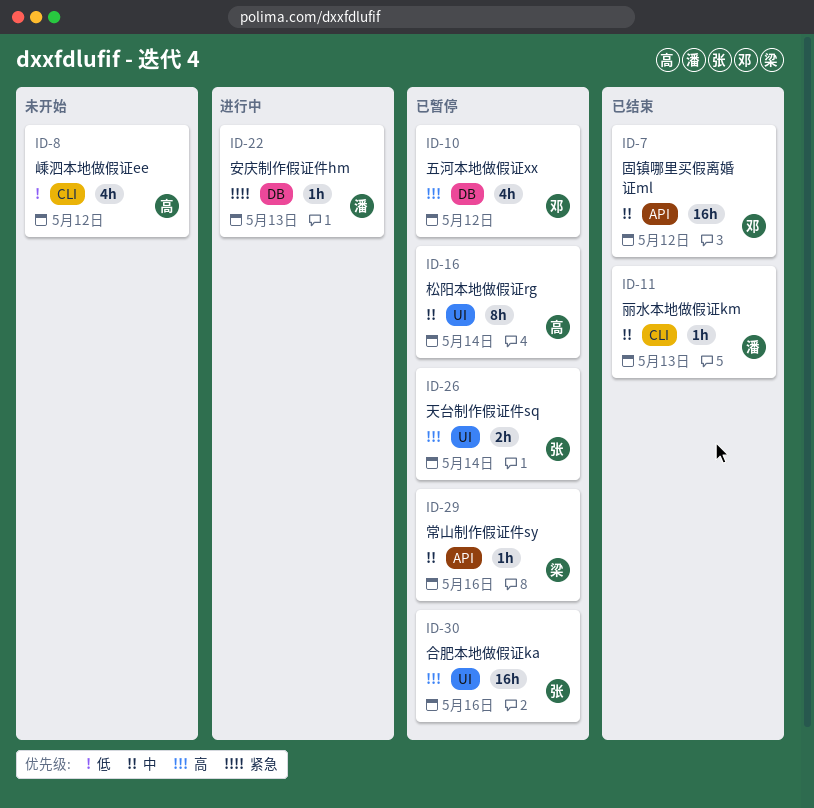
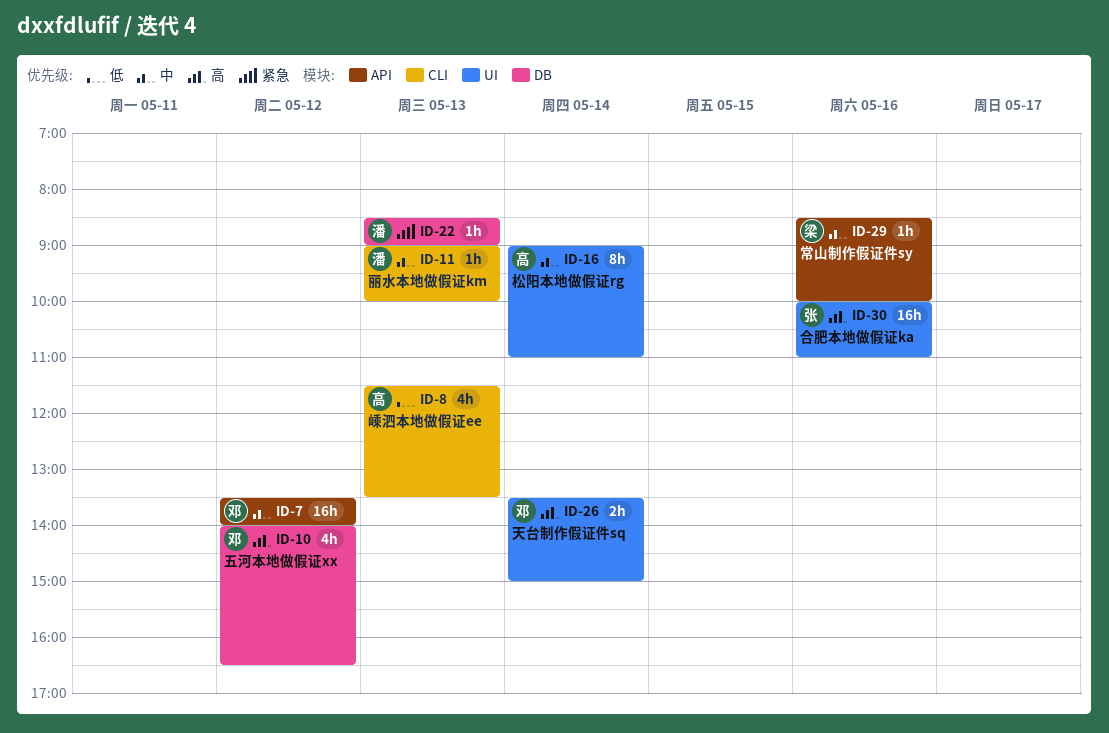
ID-8, day: May 12 -> May 13
ID-26, owner: 张 -> 邓

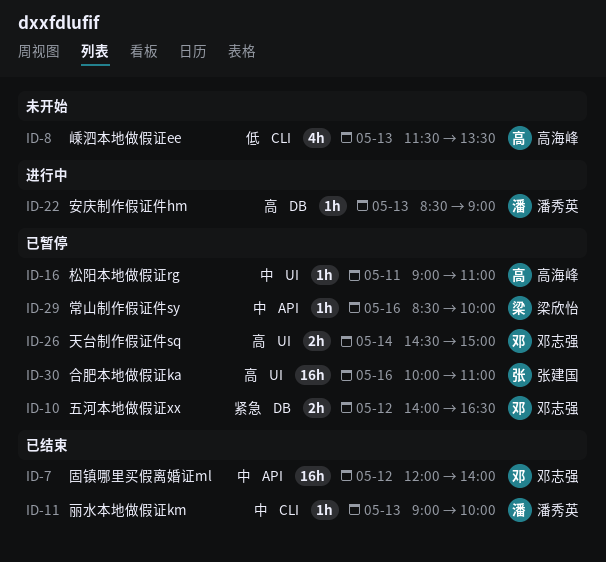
ID-7, begins: 13:30 -> 12:00
ID-10, priority: 高 -> 紧急
ID-10, estimate: 4h -> 2h
ID-16, estimate: 8h -> 1h
ID-16, day: May 14 -> May 11
ID-22, priority: 紧急 -> 高
ID-26, begins: 13:30 -> 14:30

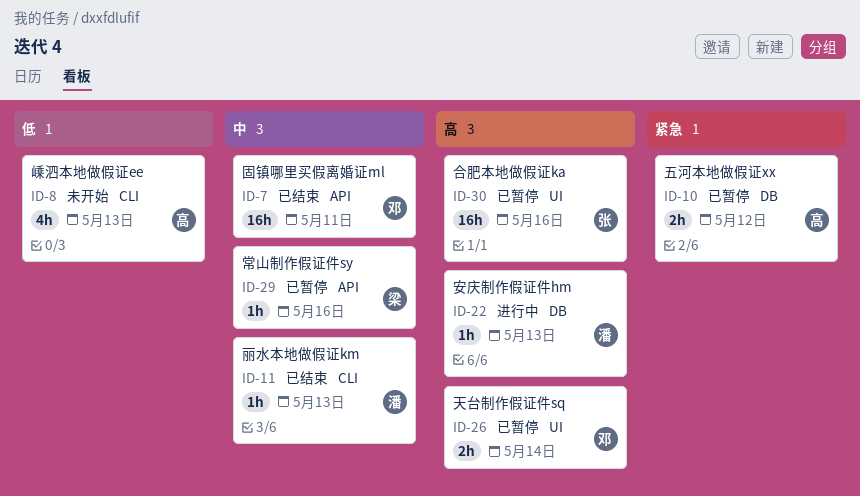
ID-7, day: May 12 -> May 11
ID-10, owner: 邓志强 -> 高海峰
ID-16: present -> none

